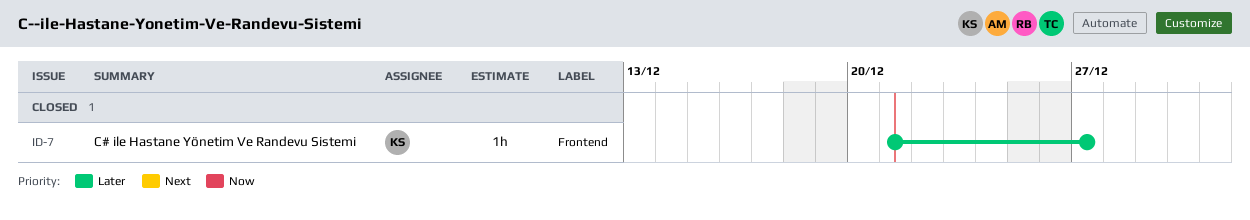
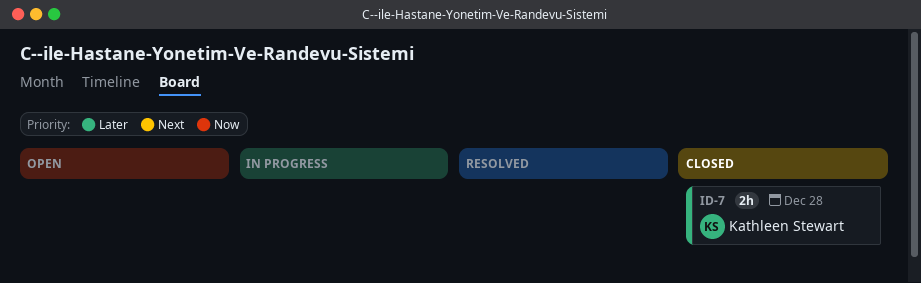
ID-7, estimate: 1h -> 2h
ID-7, due: Dec 27 -> Dec 28

